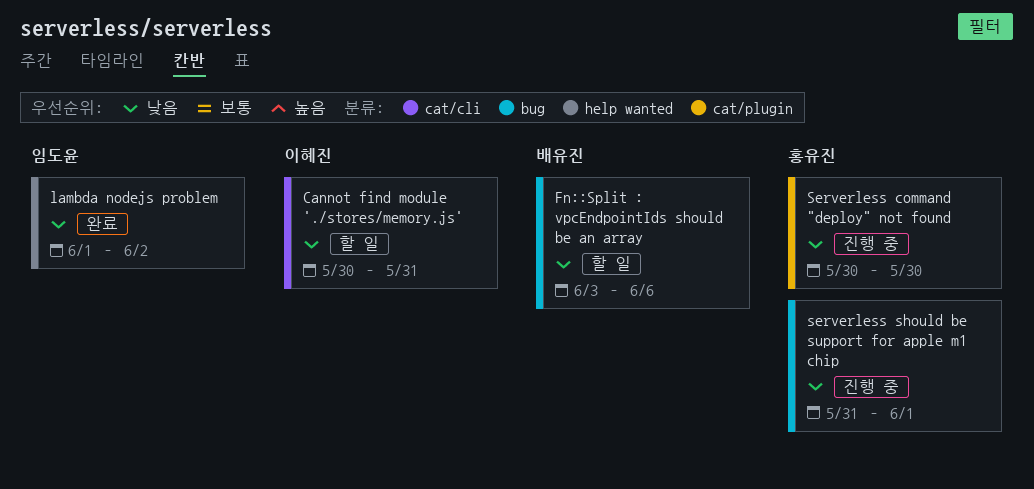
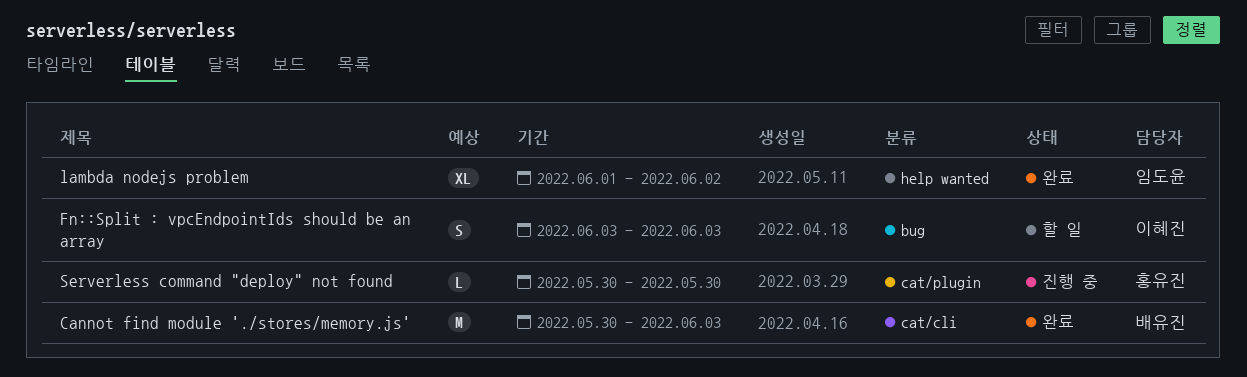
Cannot find module './stores/memory.js', status: 할 일 -> 완료
Cannot find module './stores/memory.js', owner: 이혜진 -> 배유진
Cannot find module './stores/memory.js', due: May 31 -> Jun 3
Fn::Split : vpcEndpointIds should be an array, owner: 배유진 -> 이혜진
Fn::Split : vpcEndpointIds should be an array, due: Jun 6 -> Jun 3
serverless should be support for apple m1 chip: present -> none

